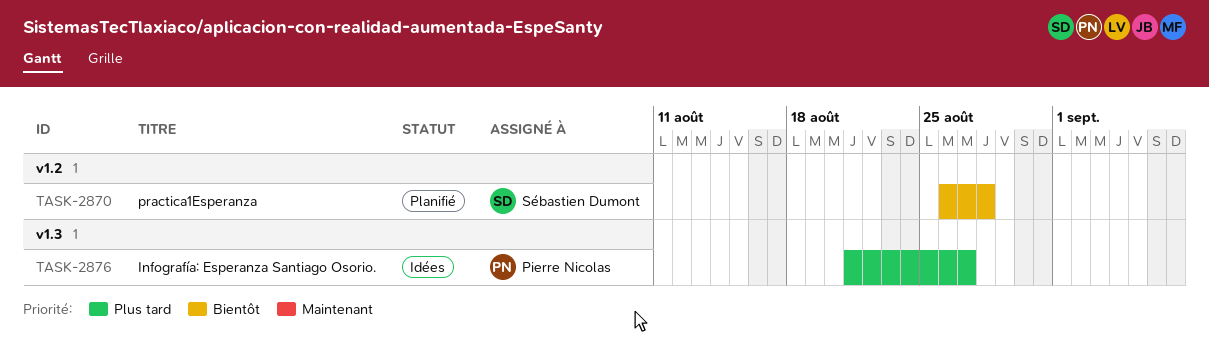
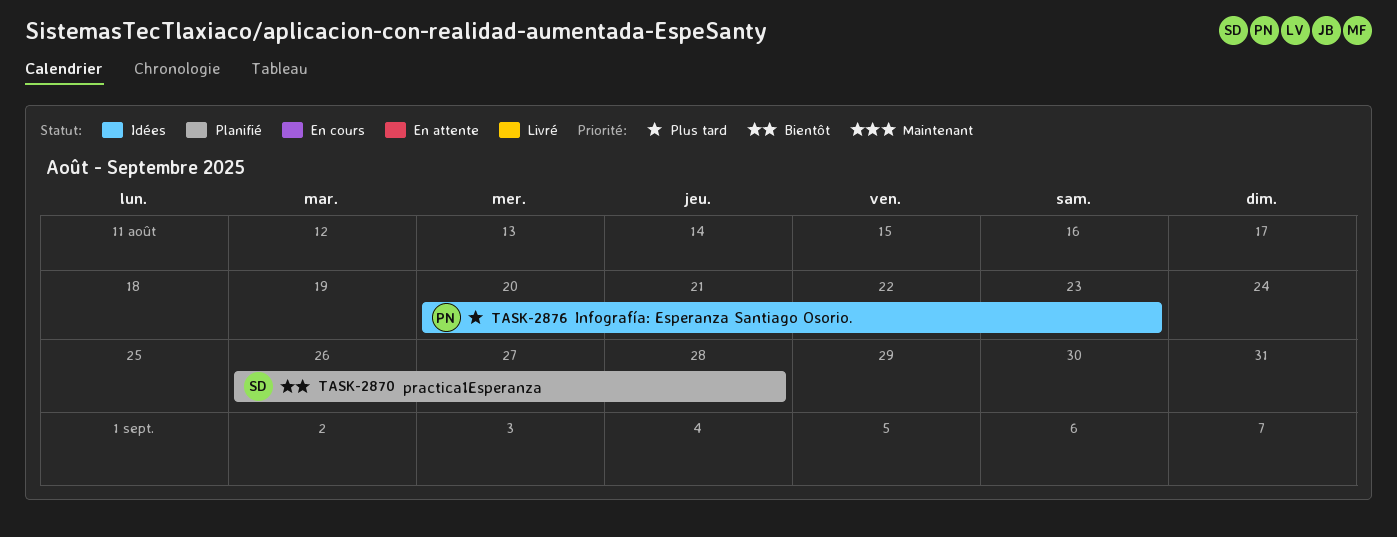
TASK-2876, start: Aug 21 -> Aug 20
TASK-2876, due: Aug 27 -> Aug 23

